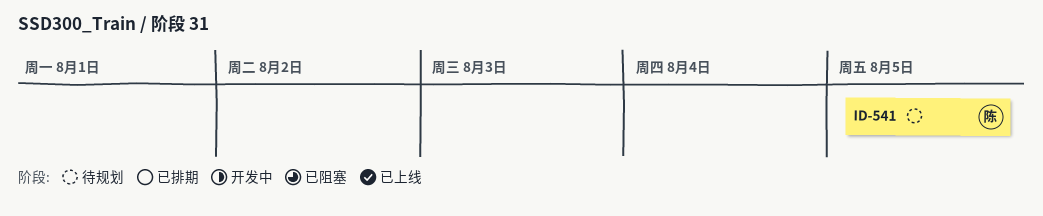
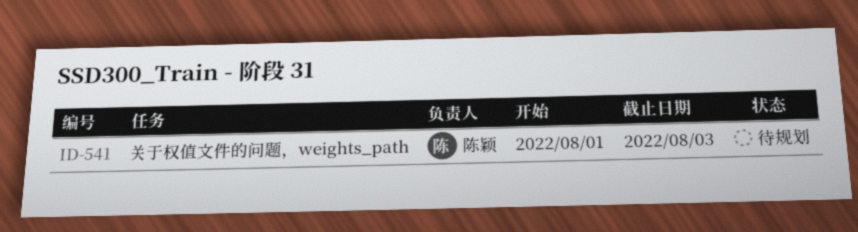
ID-541, due: Aug 5 -> Aug 3

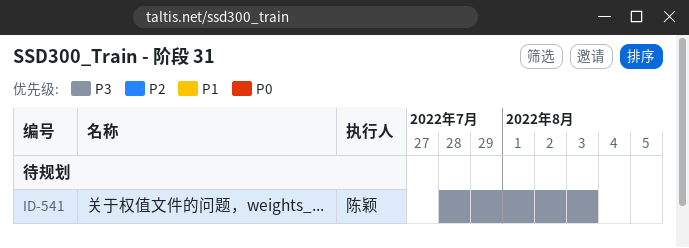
ID-541, start: Aug 1 -> Jul 28

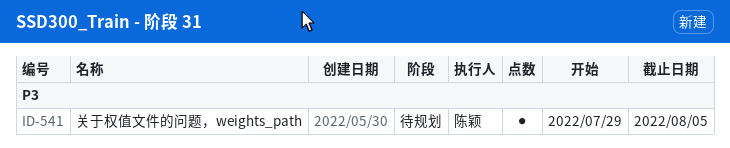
ID-541, start: Jul 28 -> Jul 29
ID-541, due: Aug 3 -> Aug 5

